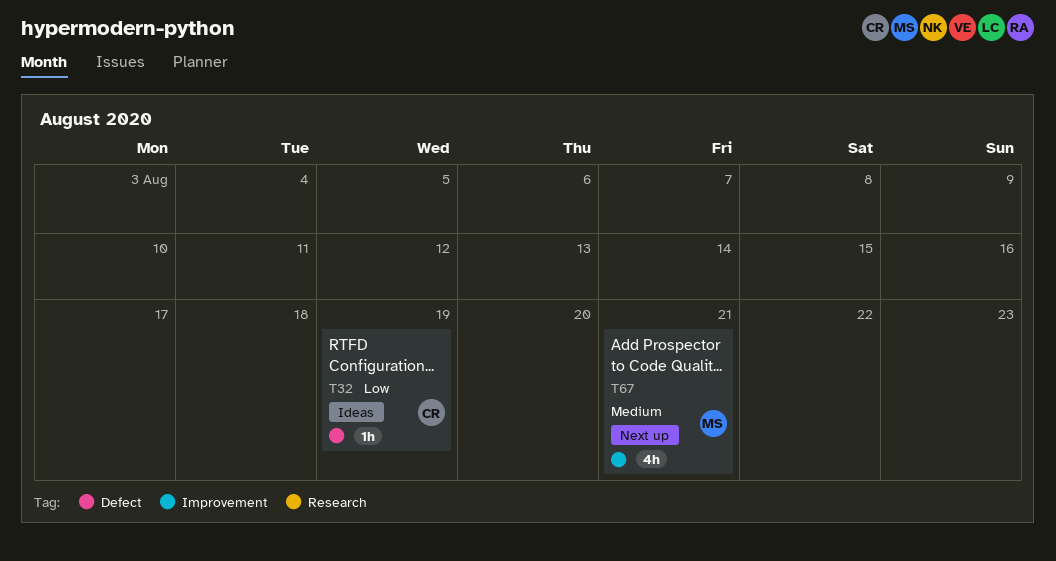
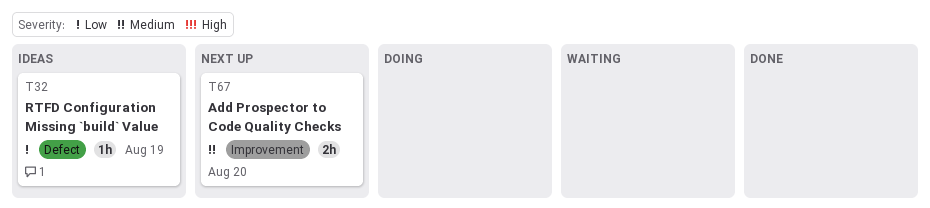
T67, estimate: 4h -> 2h
T67, due: Aug 21 -> Aug 20

